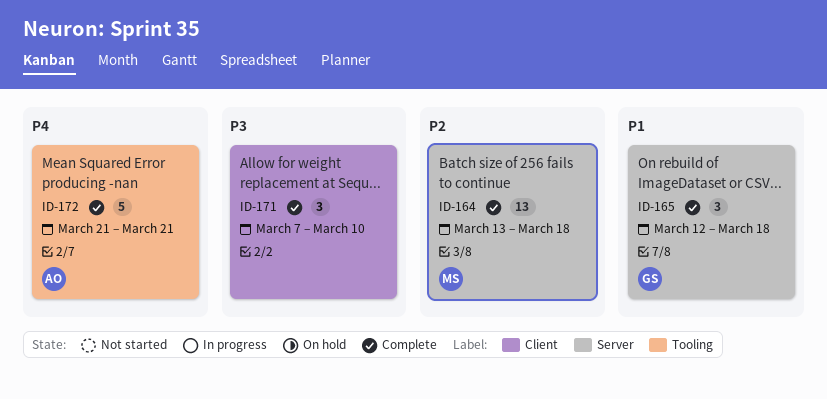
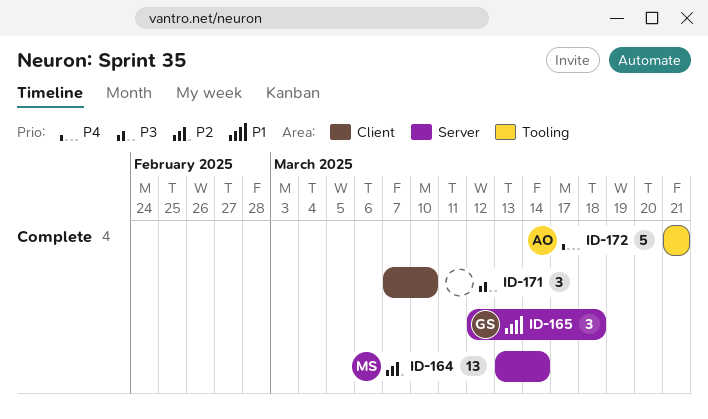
ID-164, due: Mar 18 -> Mar 14

